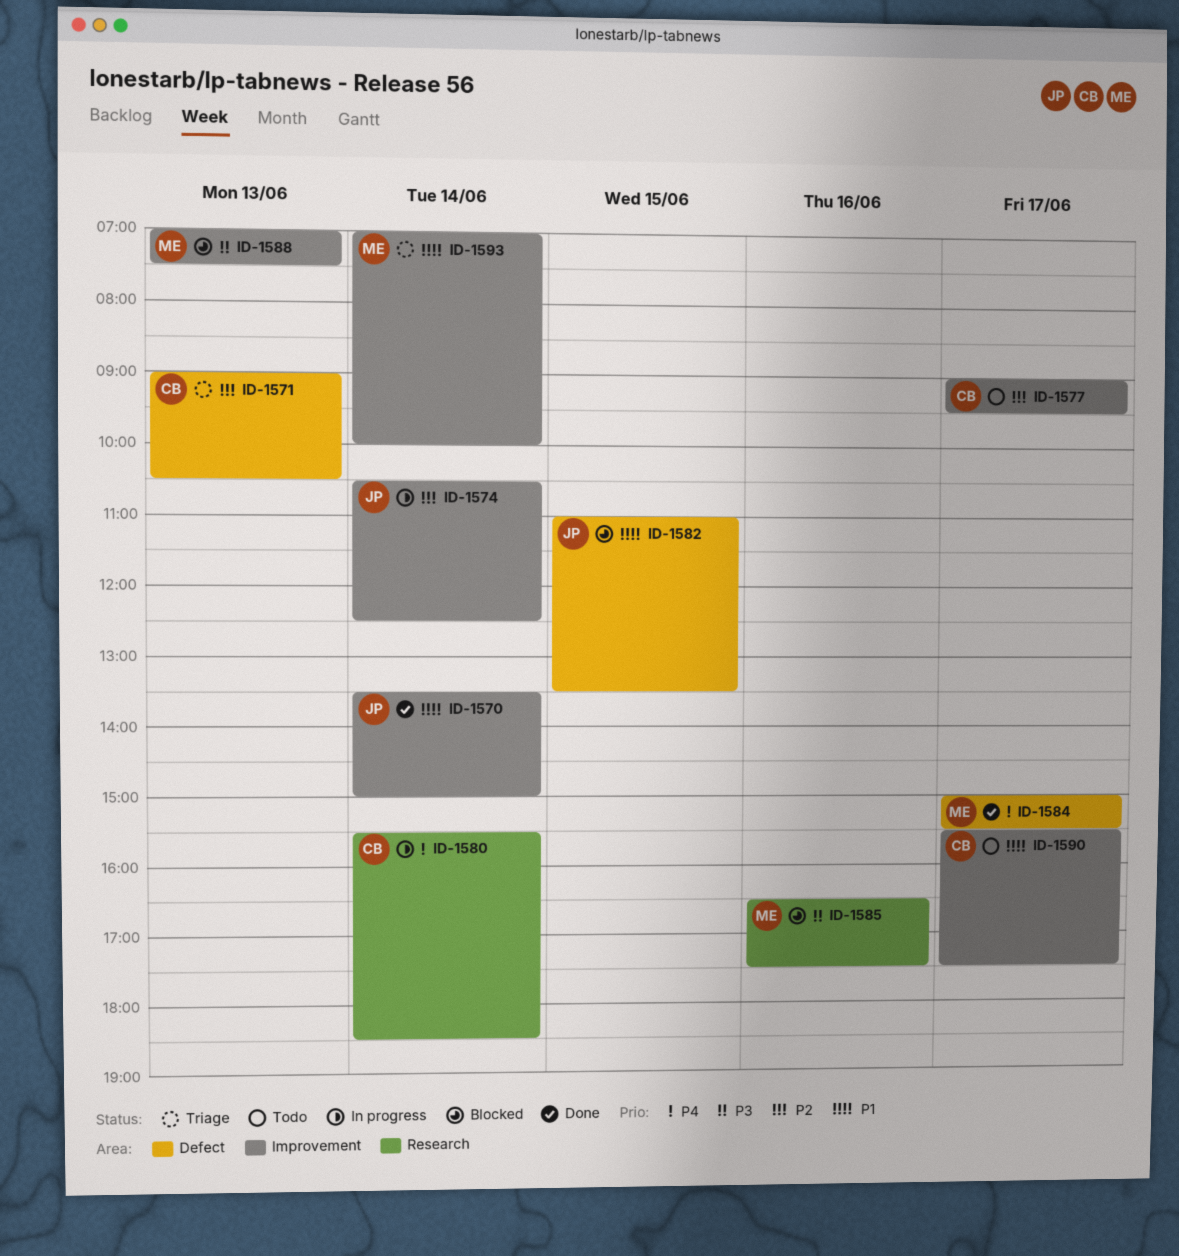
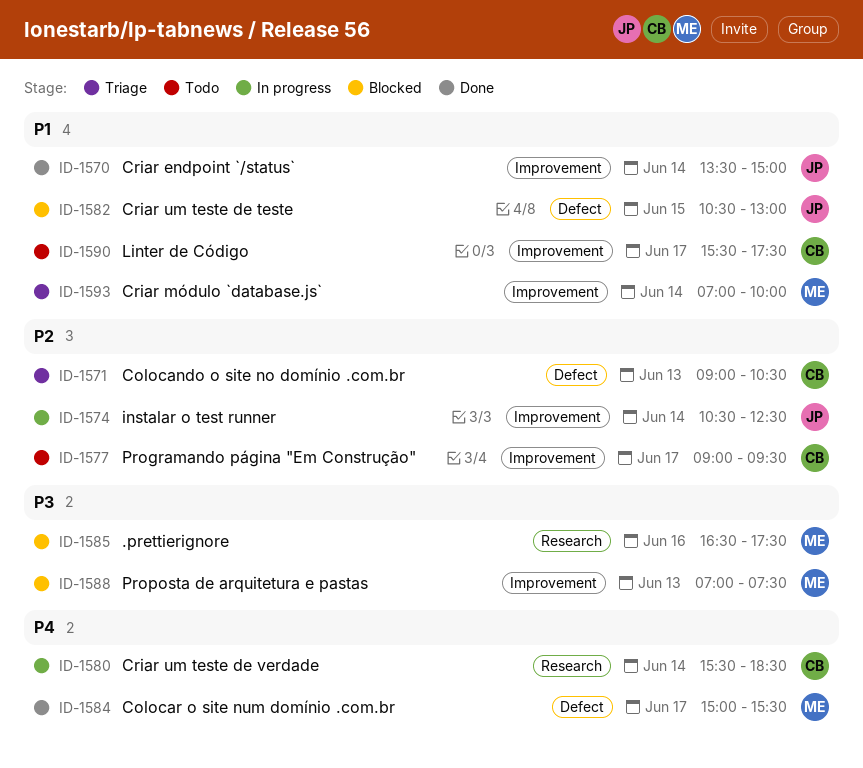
ID-1582, begins: 11:00 -> 10:30
ID-1582, ends: 13:30 -> 13:00

